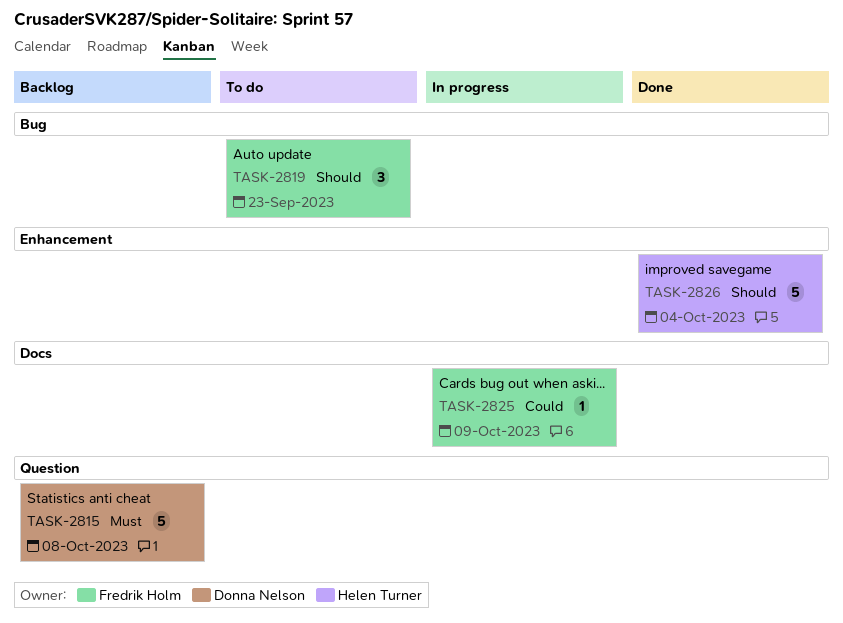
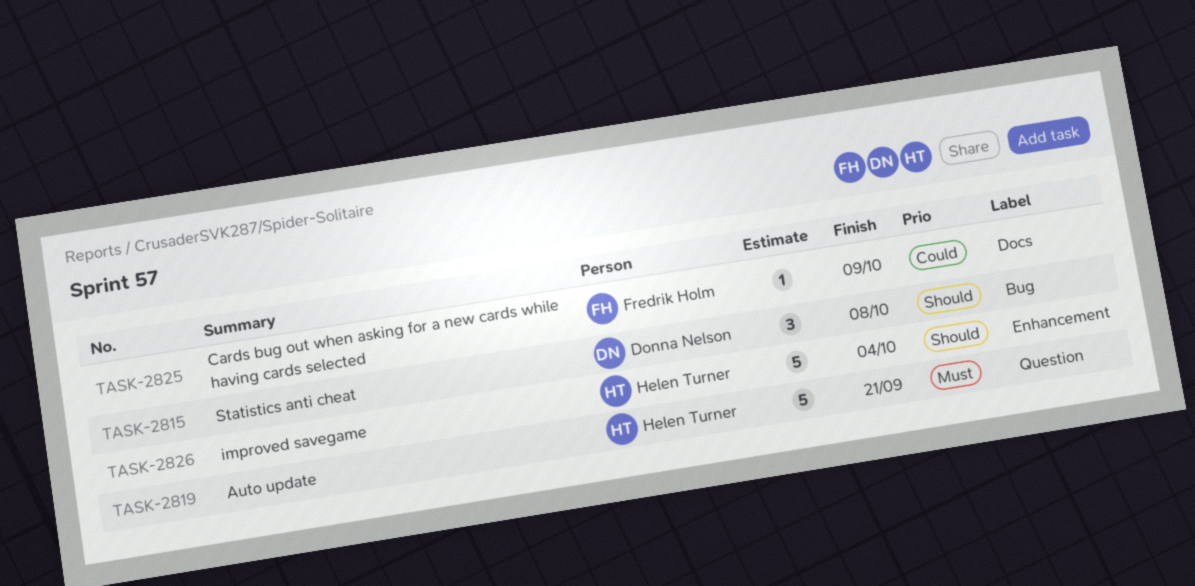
TASK-2815, priority: Must -> Should
TASK-2815, label: Question -> Bug
TASK-2815, estimate: 5 -> 3
TASK-2819, owner: Fredrik Holm -> Helen Turner
TASK-2819, priority: Should -> Must
TASK-2819, label: Bug -> Question
TASK-2819, estimate: 3 -> 5
TASK-2819, due: Sep 23 -> Sep 21

